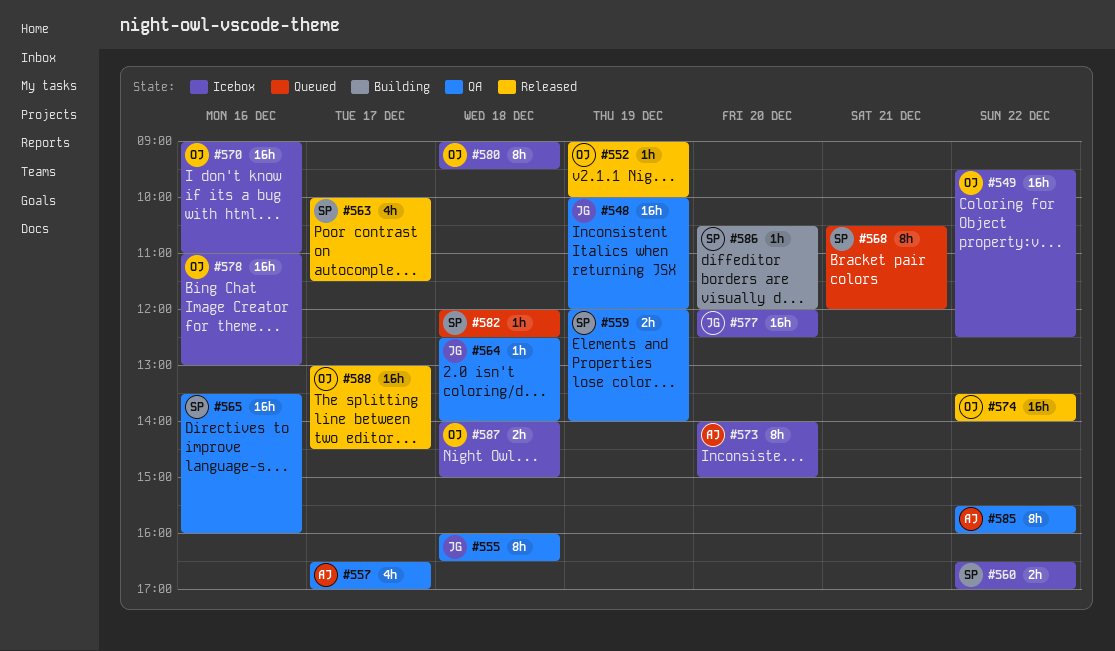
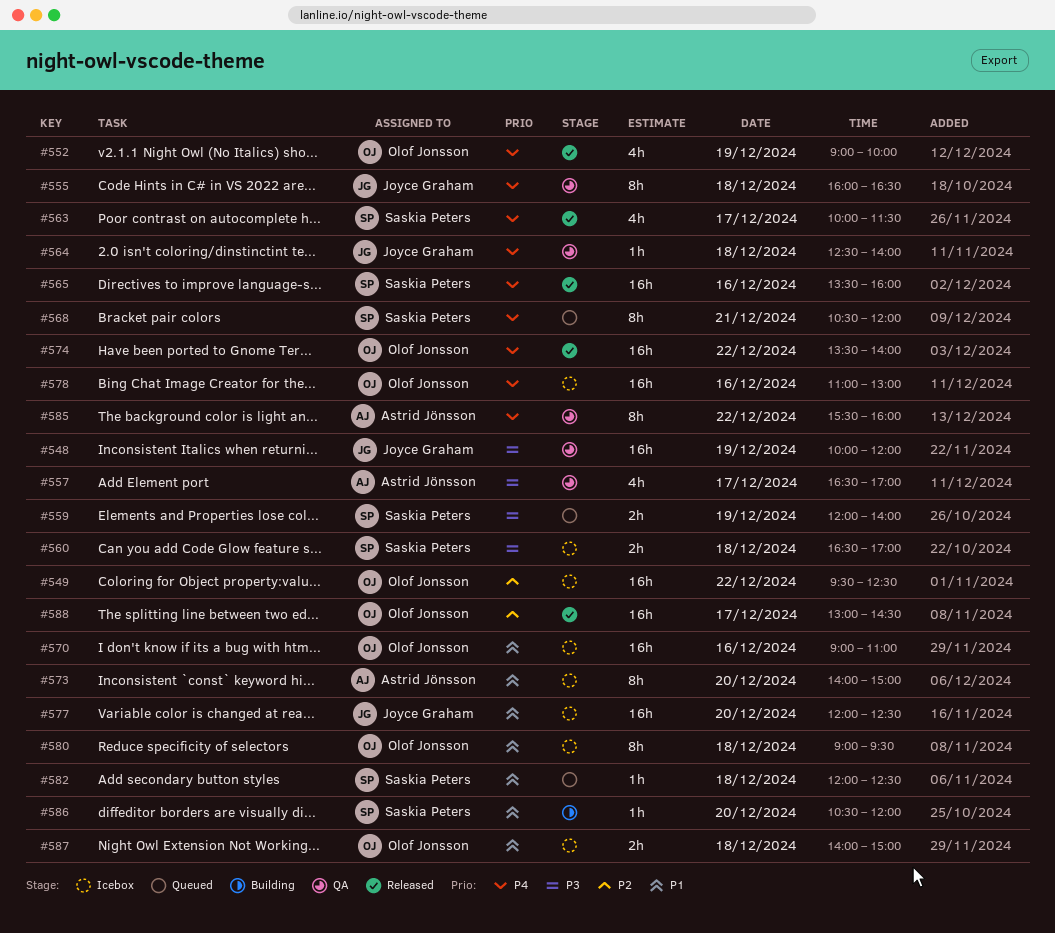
#552, estimate: 1h -> 4h
#559, status: QA -> Queued
#560, day: Dec 22 -> Dec 18
#565, status: QA -> Released

